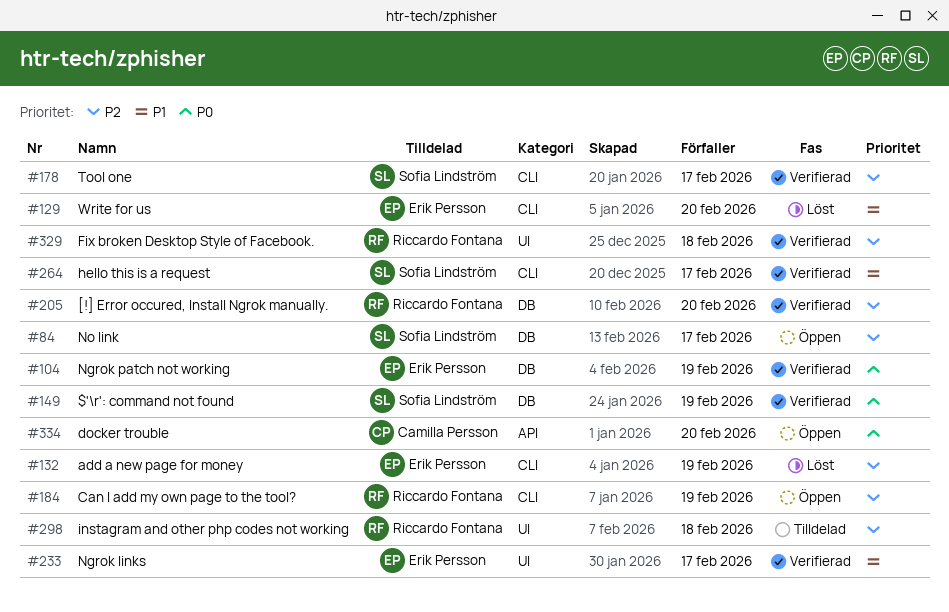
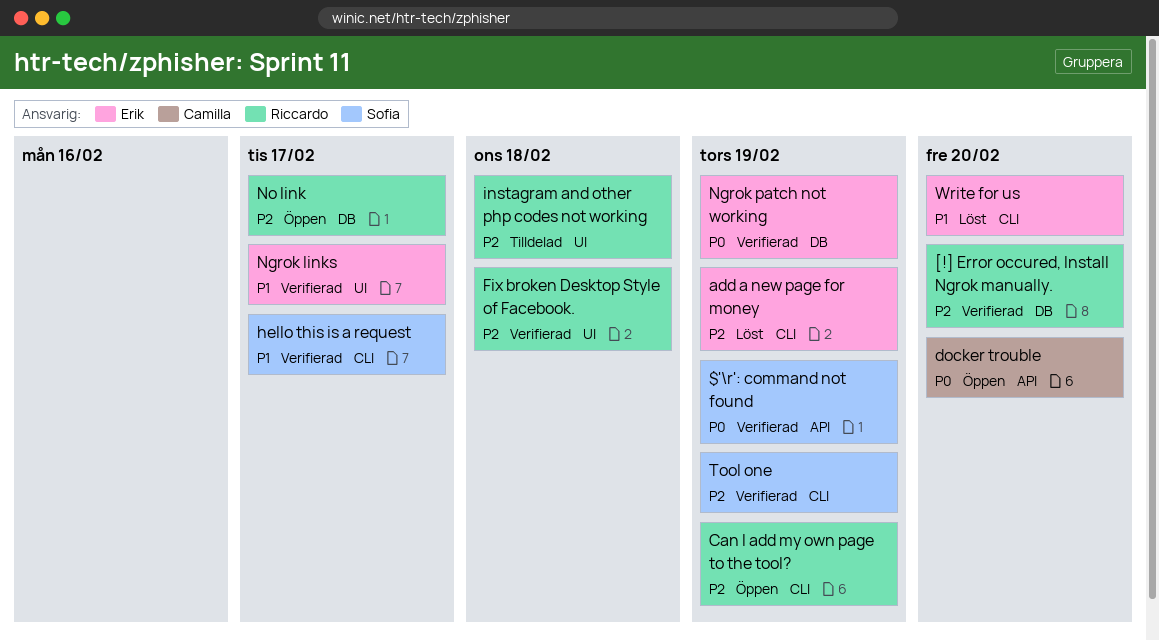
$'\r': command not found, label: DB -> API
No link, owner: Sofia Lindström -> Riccardo Fontana
Tool one, due: Feb 17 -> Feb 19

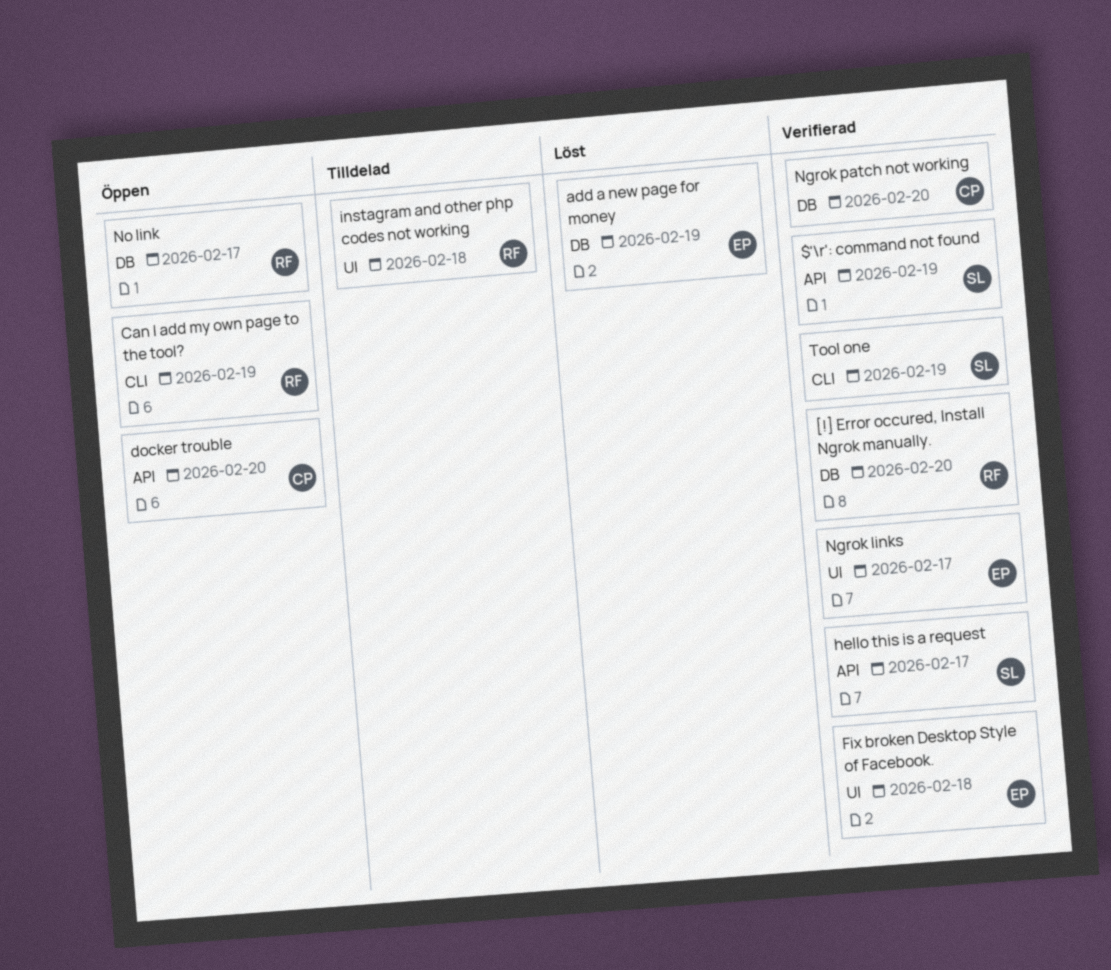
add a new page for money, label: CLI -> DB
Fix broken Desktop Style of Facebook., owner: Riccardo -> Erik
hello this is a request, label: CLI -> API
Ngrok patch not working, owner: Erik -> Camilla
Ngrok patch not working, due: Feb 19 -> Feb 20
Write for us: present -> none

